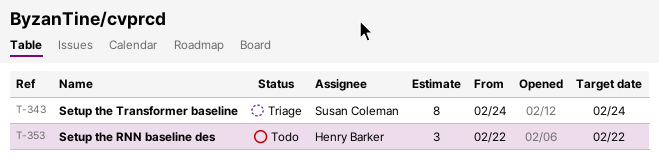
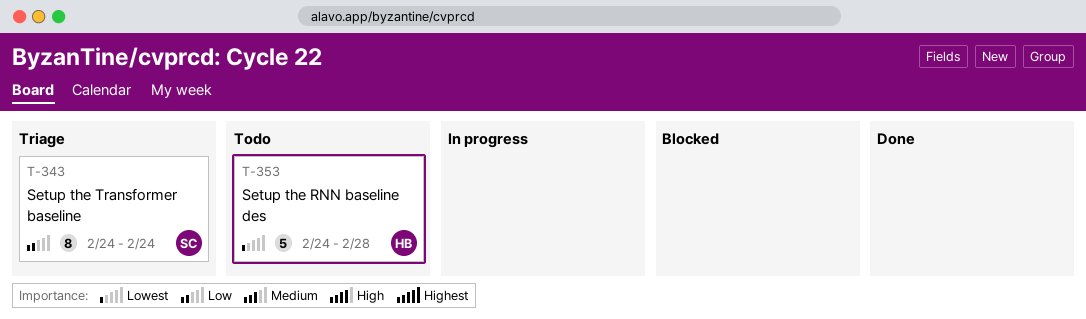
T-353, estimate: 3 -> 5
T-353, start: Feb 22 -> Feb 24
T-353, due: Feb 22 -> Feb 28

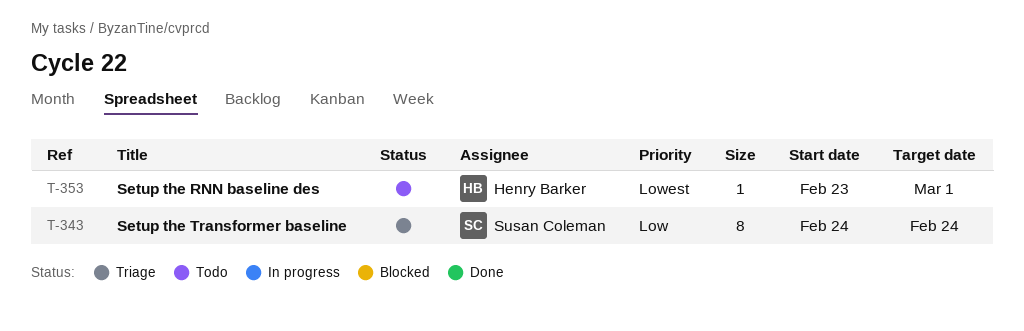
T-353, estimate: 5 -> 1
T-353, start: Feb 24 -> Feb 23
T-353, due: Feb 28 -> Mar 1

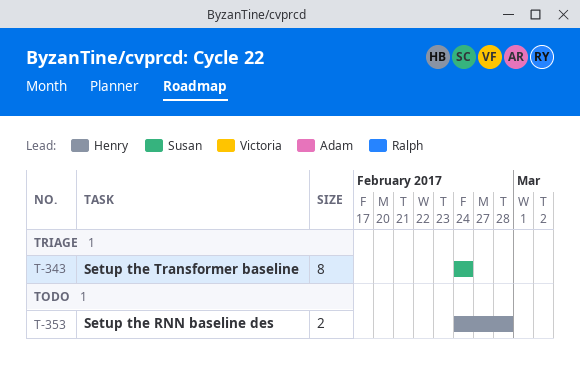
T-353, estimate: 1 -> 2
T-353, start: Feb 23 -> Feb 24
T-353, due: Mar 1 -> Feb 28

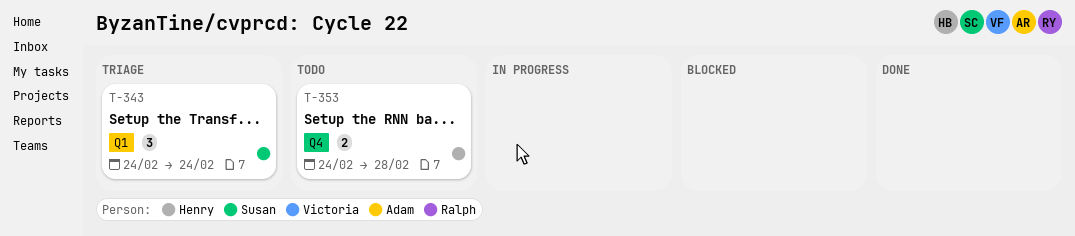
T-343, estimate: 8 -> 3

